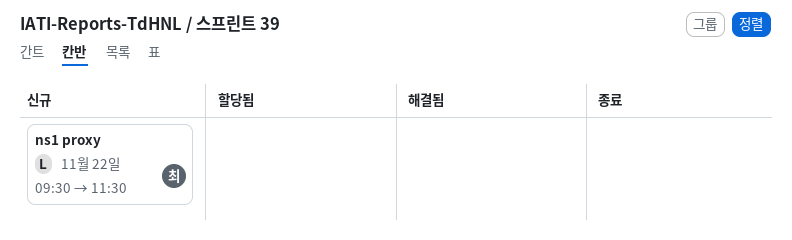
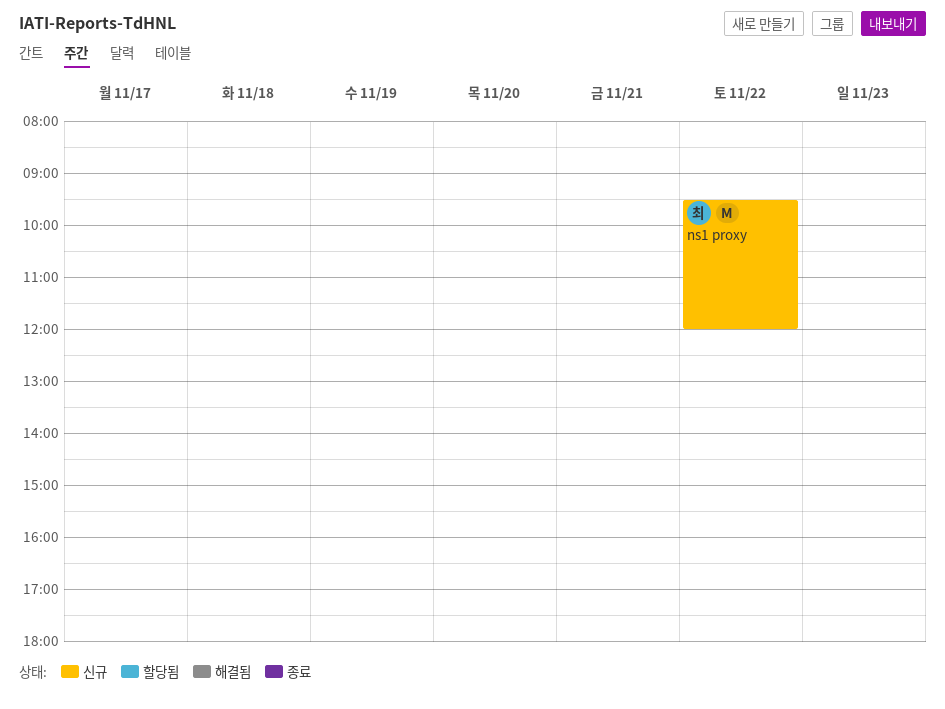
ns1 proxy, estimate: L -> M
ns1 proxy, ends: 11:30 -> 12:00

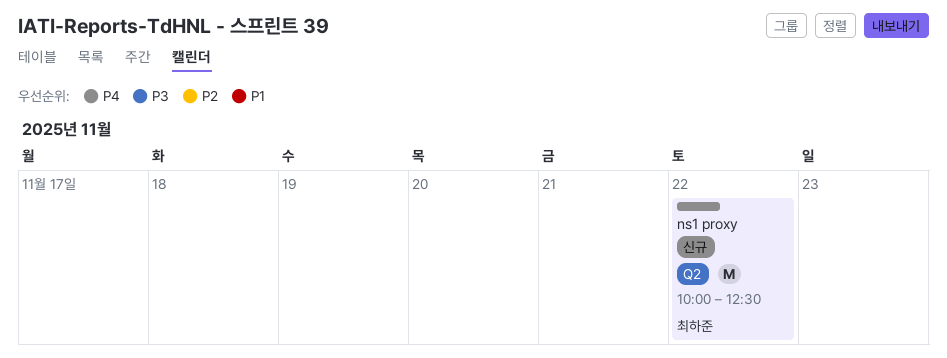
ns1 proxy, begins: 09:30 -> 10:00
ns1 proxy, ends: 12:00 -> 12:30

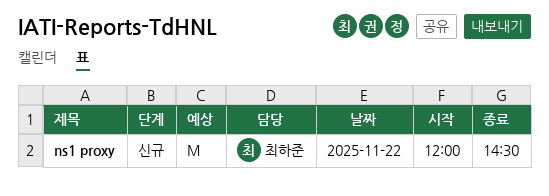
ns1 proxy, begins: 10:00 -> 12:00
ns1 proxy, ends: 12:30 -> 14:30

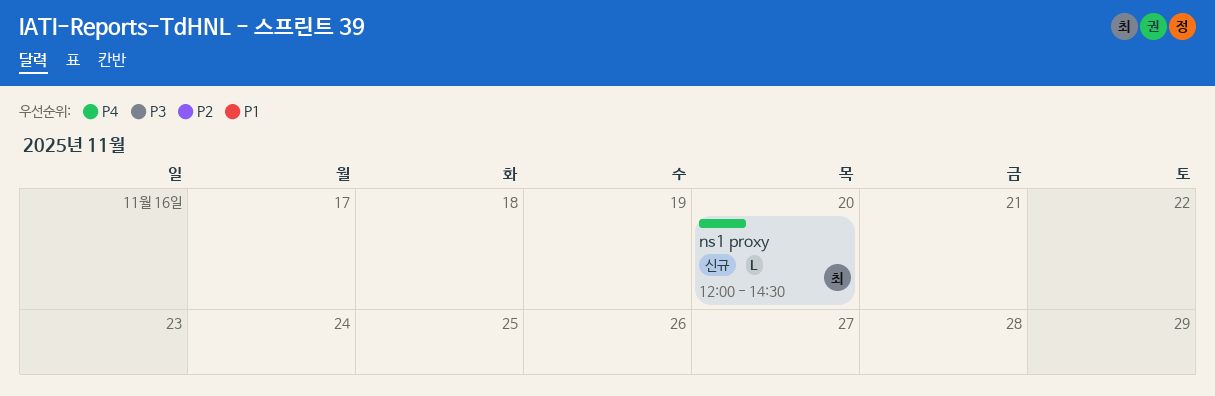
ns1 proxy, estimate: M -> L
ns1 proxy, day: Nov 22 -> Nov 20

